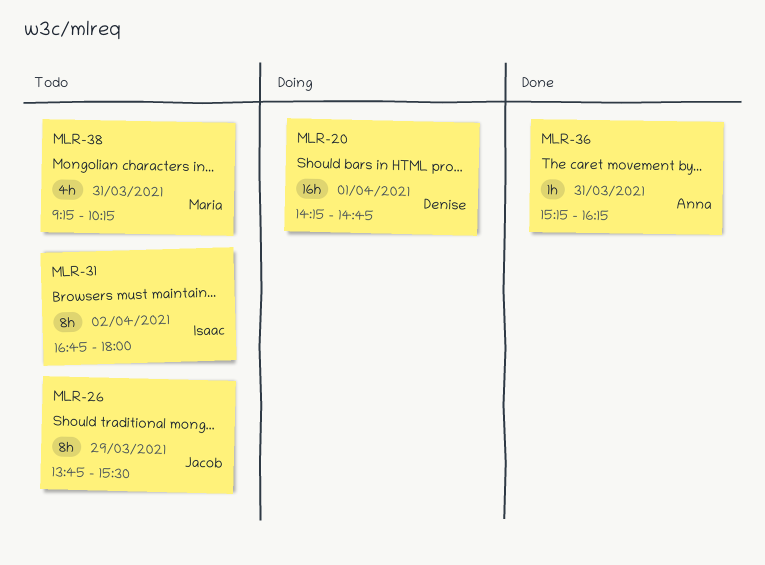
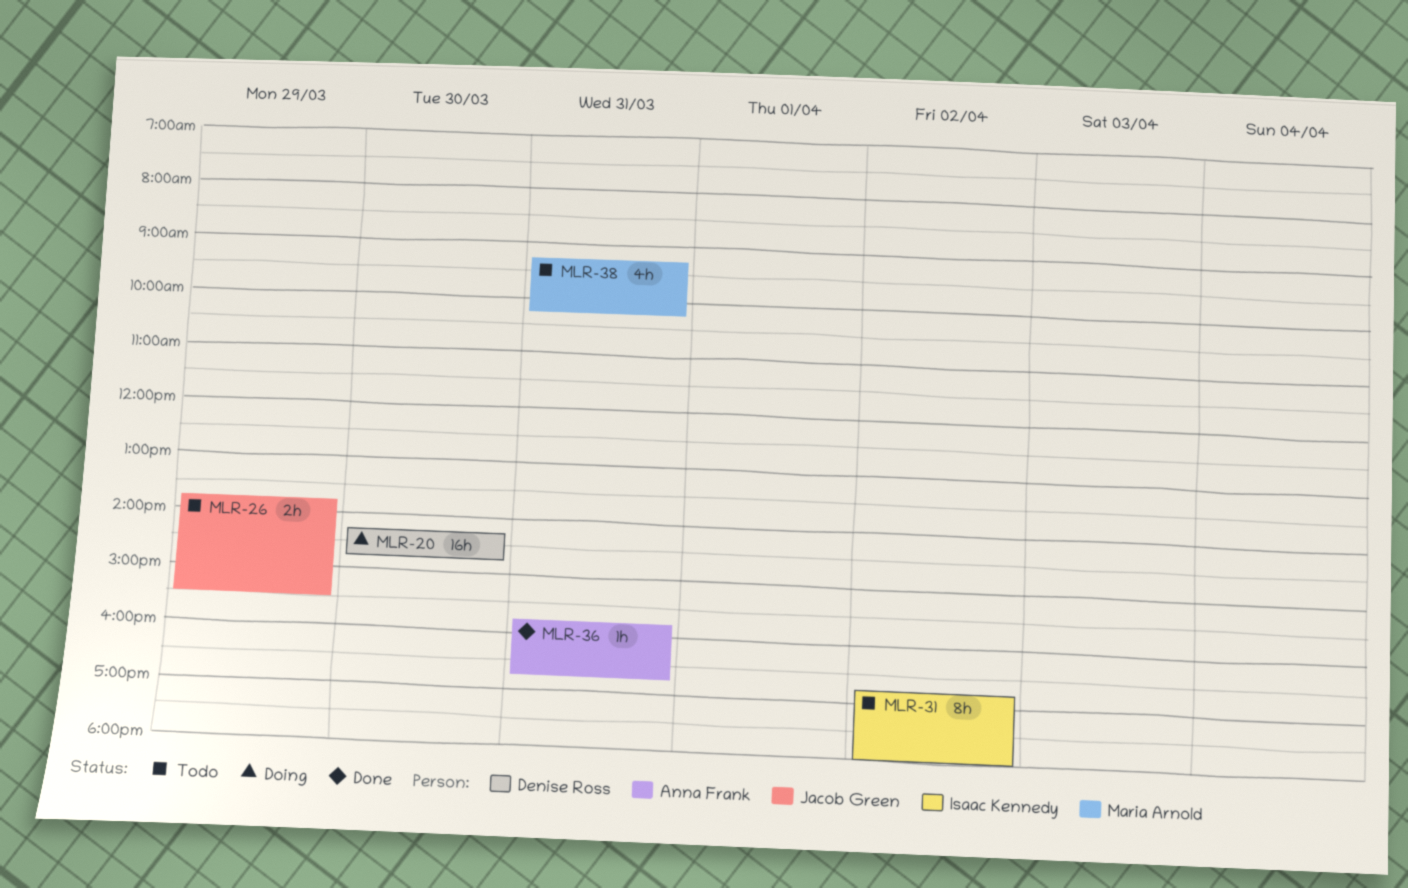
MLR-20, day: Apr 1 -> Mar 30
MLR-26, estimate: 8h -> 2h
MLR-36, begins: 15:15 -> 15:45
MLR-36, ends: 16:15 -> 16:45

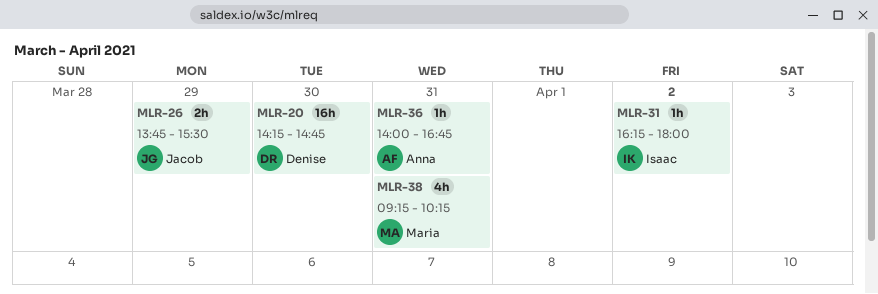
MLR-31, estimate: 8h -> 1h
MLR-31, begins: 16:45 -> 16:15
MLR-36, begins: 15:45 -> 14:00

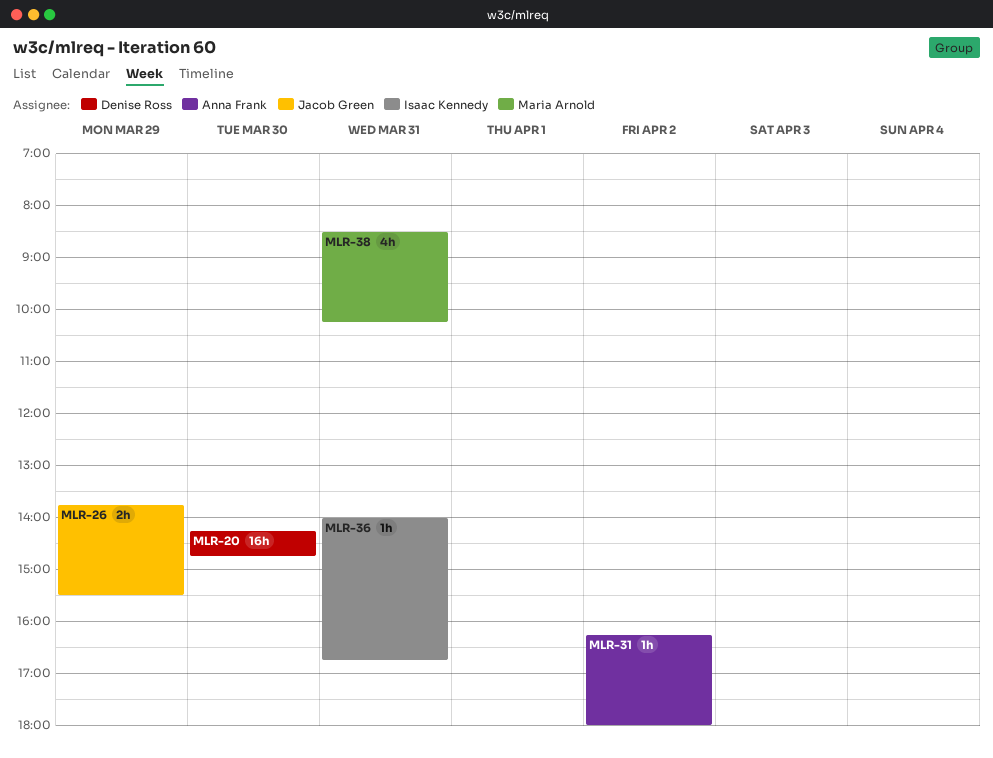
MLR-31, owner: Isaac Kennedy -> Anna Frank
MLR-36, owner: Anna Frank -> Isaac Kennedy
MLR-38, begins: 09:15 -> 08:30

